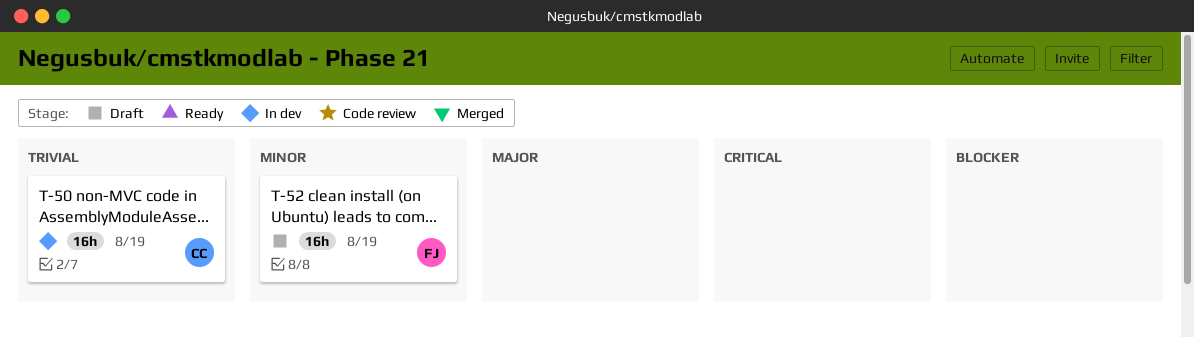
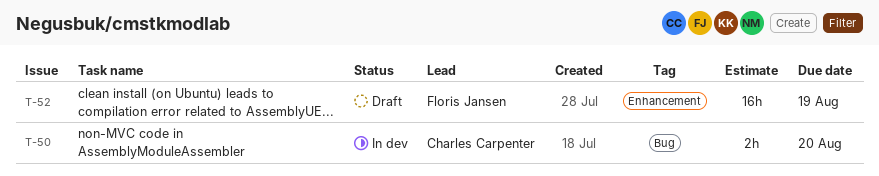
T-50, estimate: 16h -> 2h
T-50, due: Aug 19 -> Aug 20

